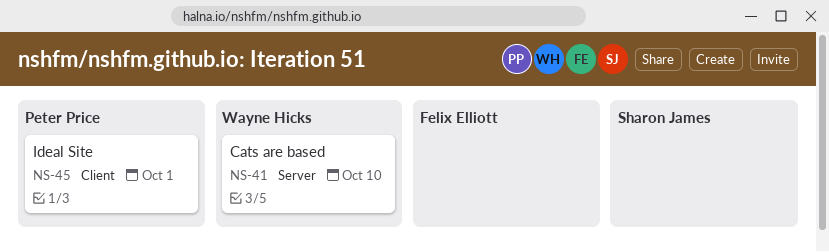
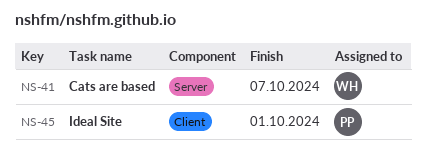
NS-41, due: Oct 10 -> Oct 7

